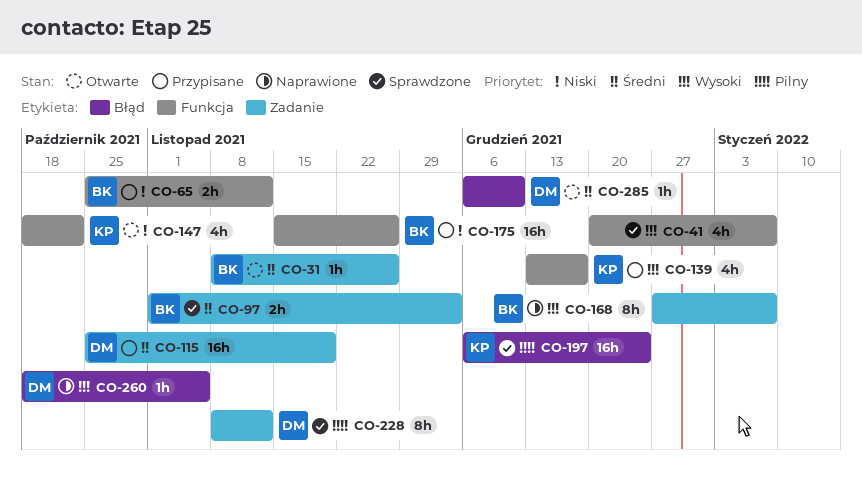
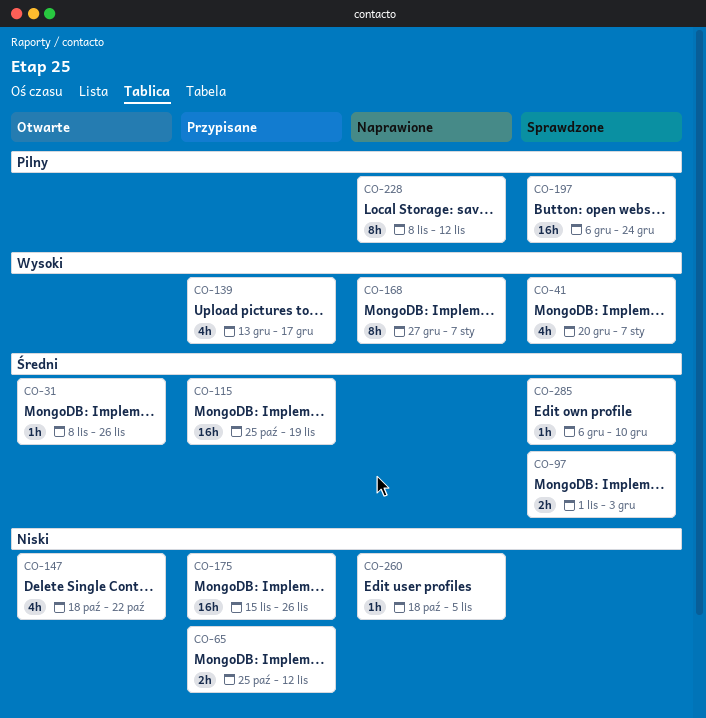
CO-228, status: Sprawdzone -> Naprawione
CO-260, priority: Wysoki -> Niski
CO-285, status: Otwarte -> Sprawdzone

